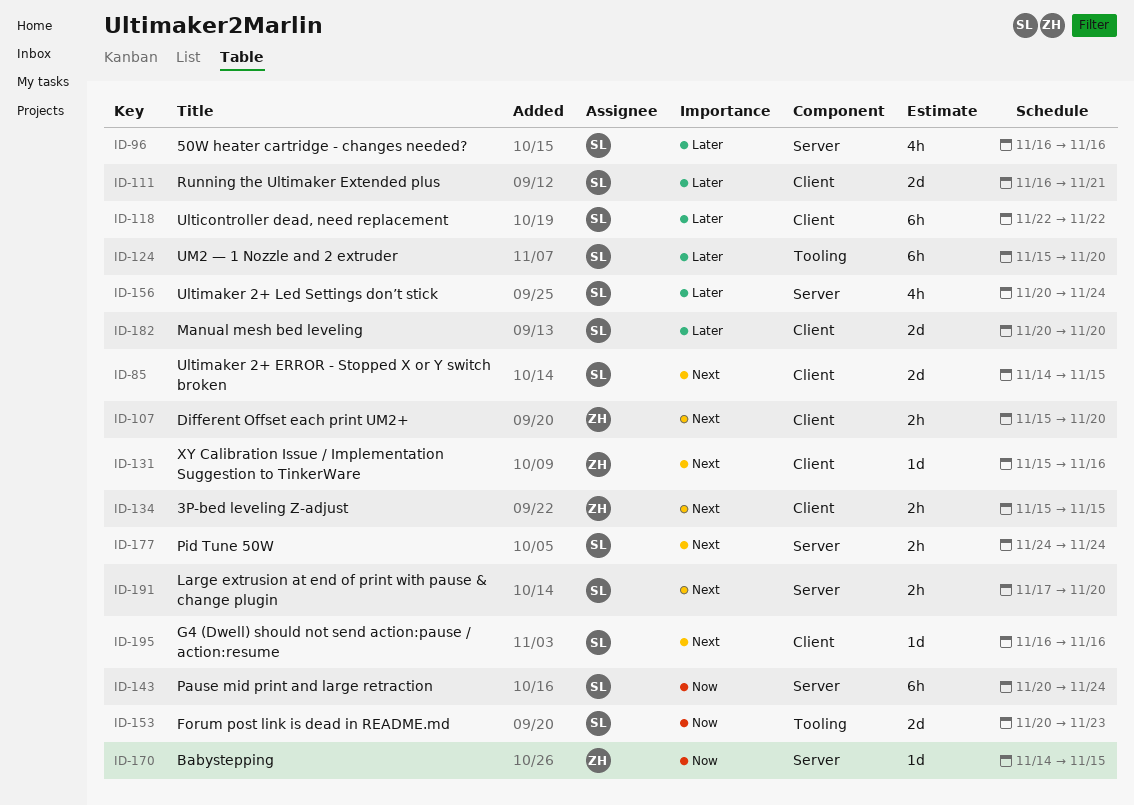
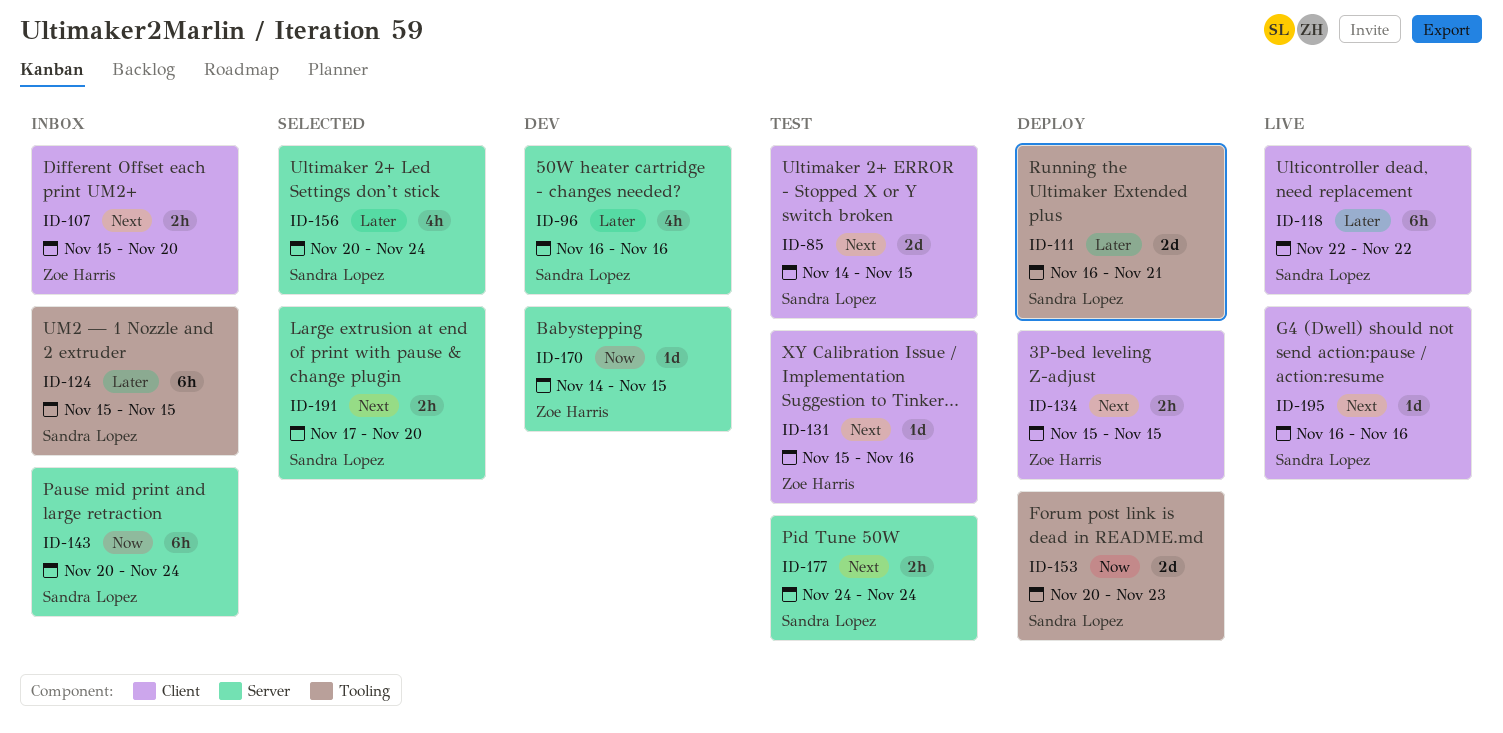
ID-111, label: Client -> Tooling
ID-124, due: Nov 20 -> Nov 15
ID-182: present -> none

